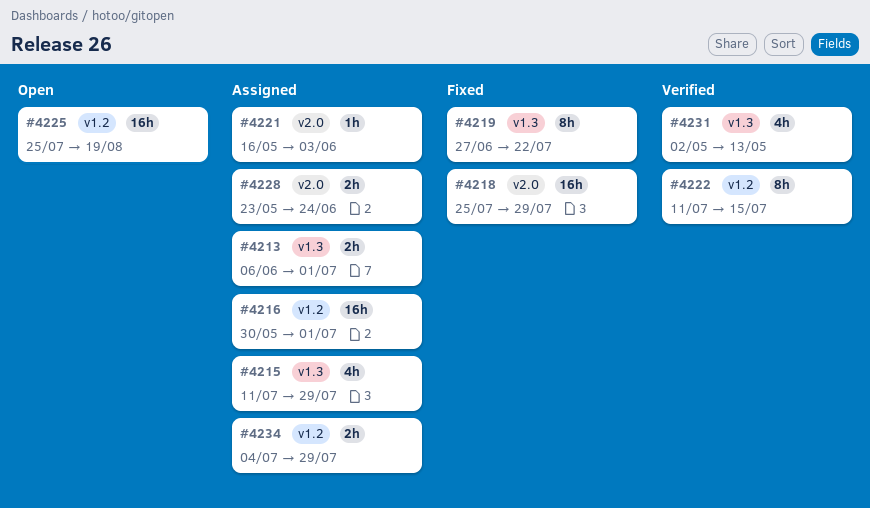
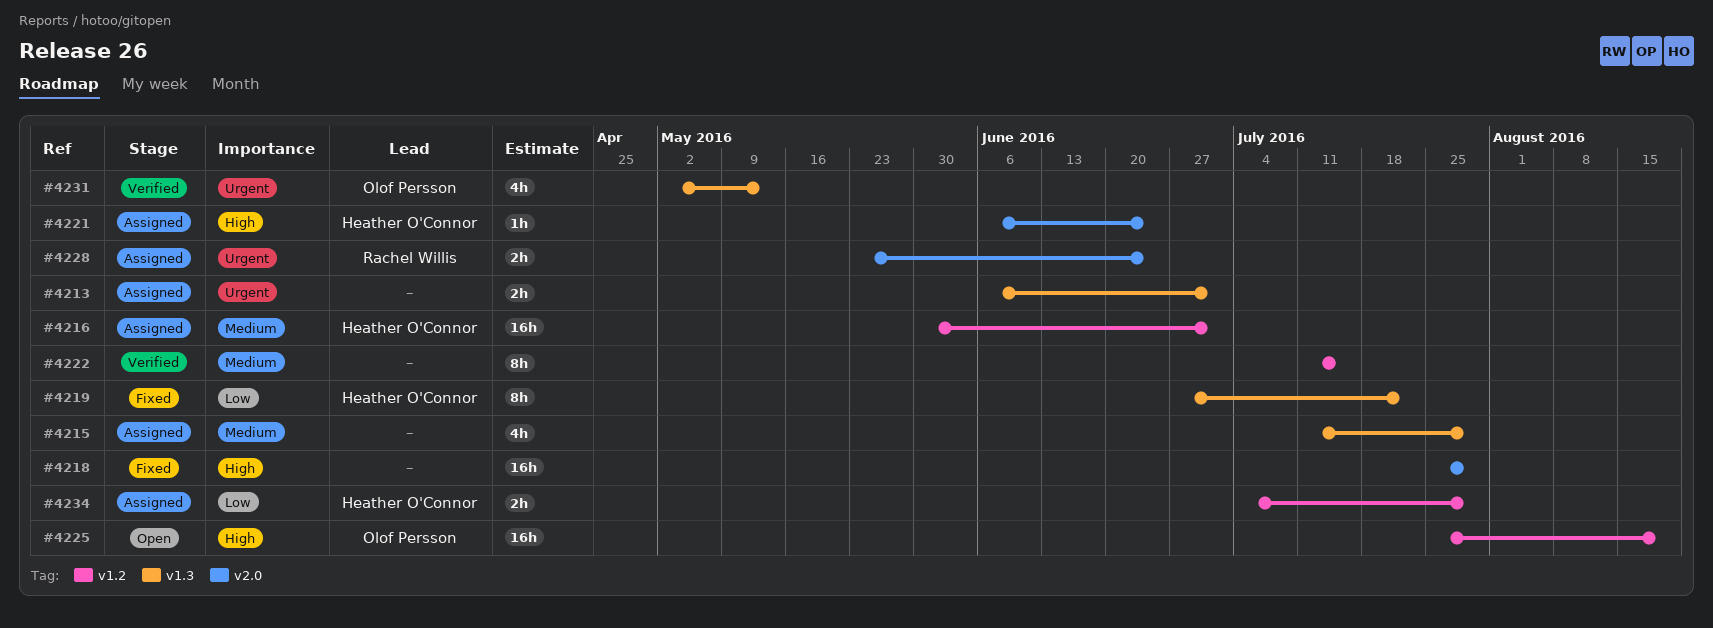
#4221, start: May 16 -> Jun 6
#4221, due: Jun 3 -> Jun 24

